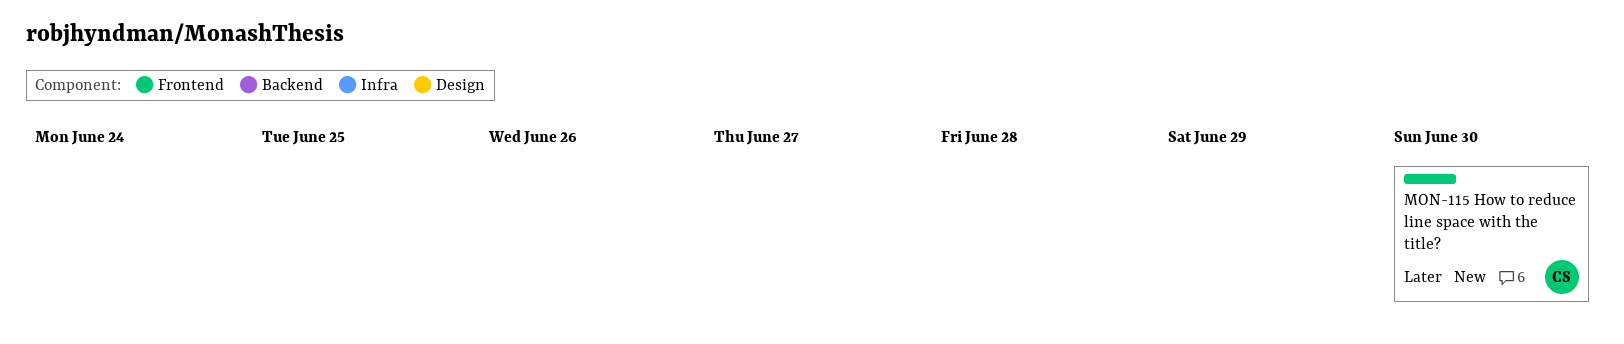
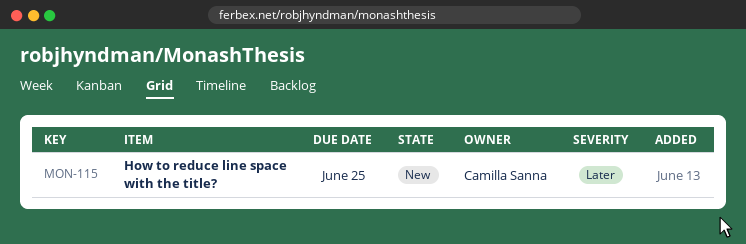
MON-115, due: Jun 30 -> Jun 25

